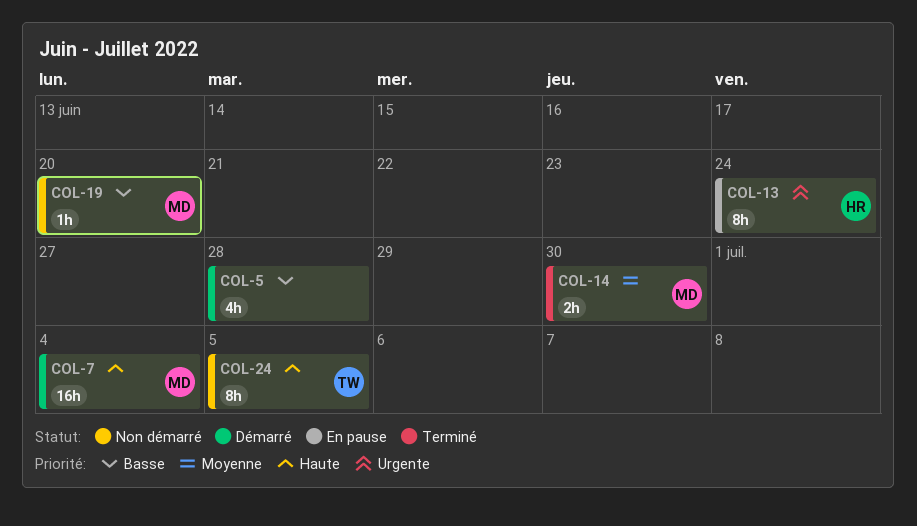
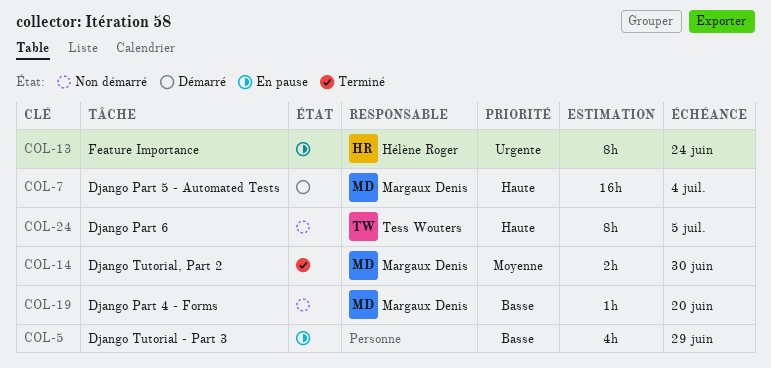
COL-5, status: Démarré -> En pause
COL-5, due: Jun 28 -> Jun 29

